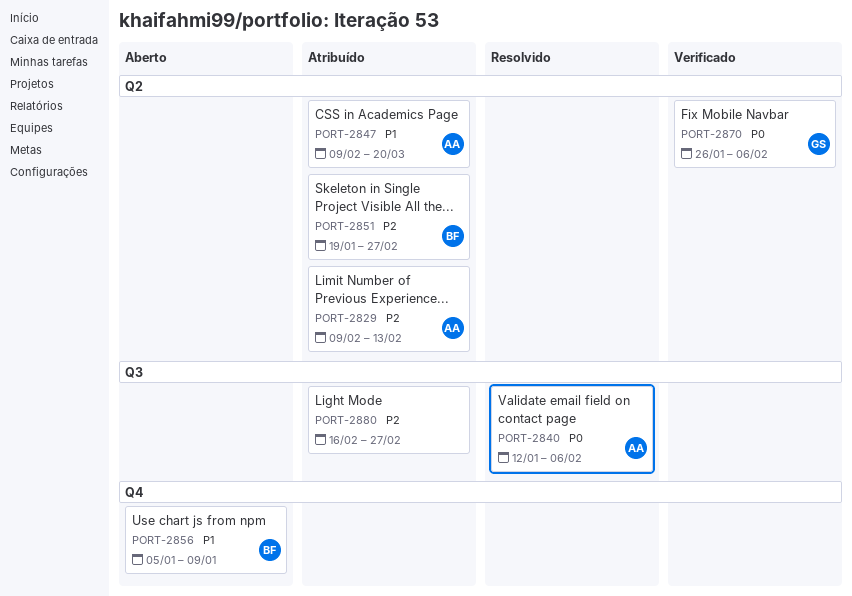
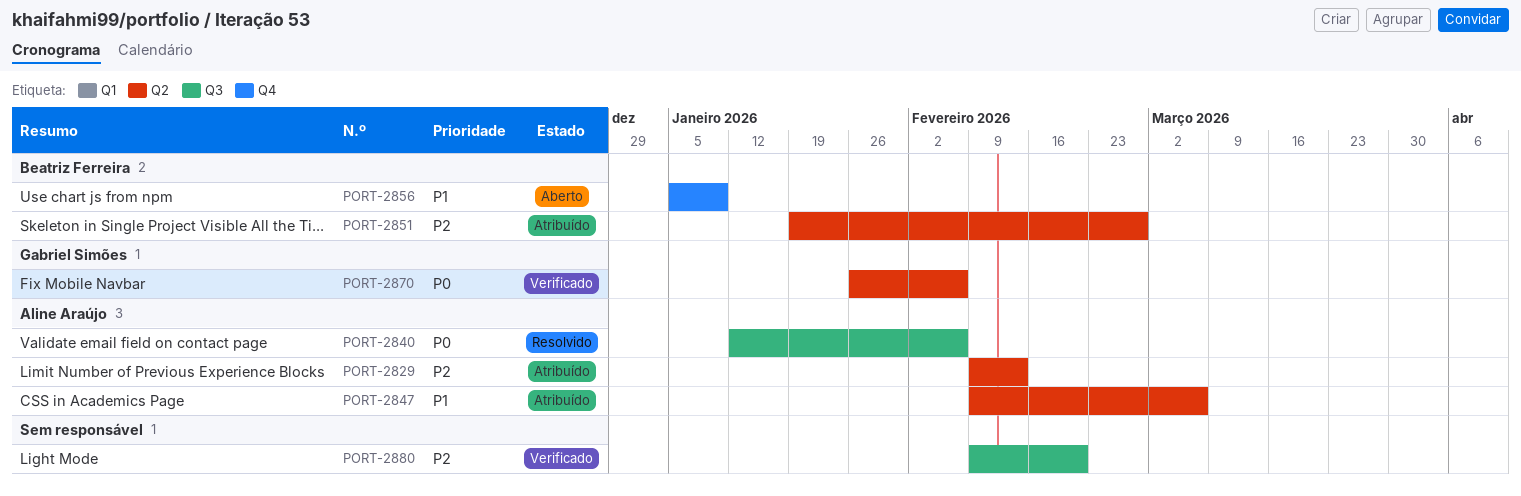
PORT-2847, due: Mar 20 -> Mar 6
PORT-2880, status: Atribuído -> Verificado
PORT-2880, start: Feb 16 -> Feb 9
PORT-2880, due: Feb 27 -> Feb 20

